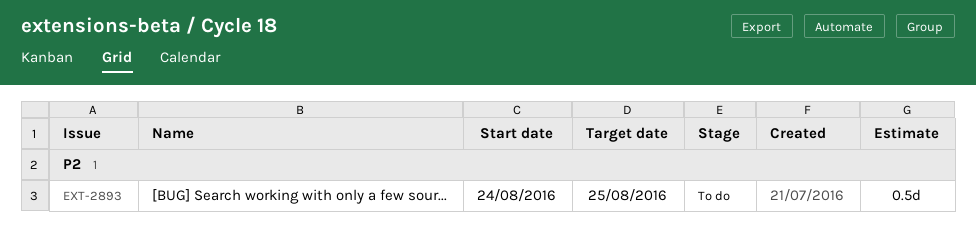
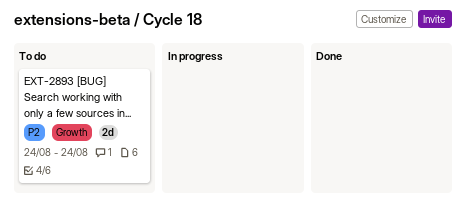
EXT-2893, estimate: 0.5d -> 2d
EXT-2893, due: Aug 25 -> Aug 24

